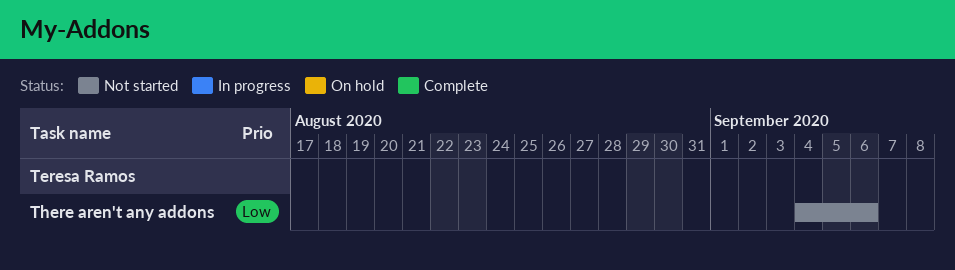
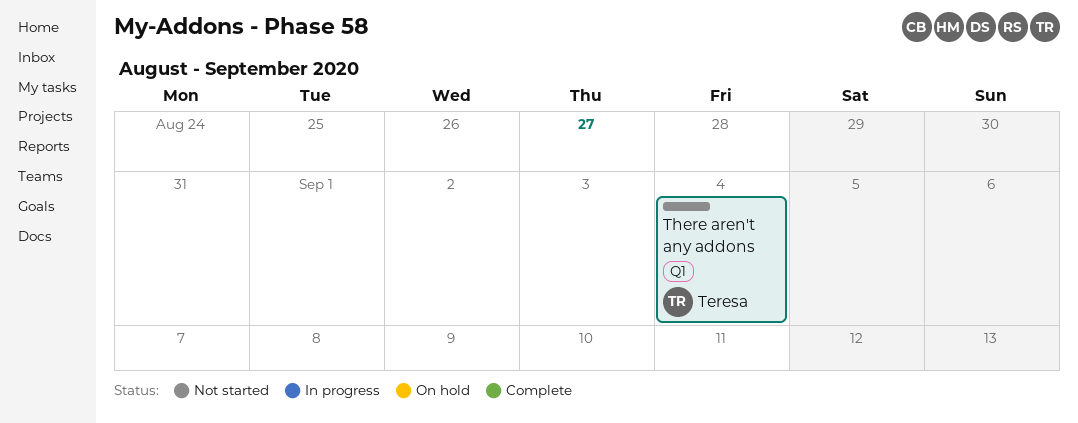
There aren't any addons, due: Sep 6 -> Sep 4

